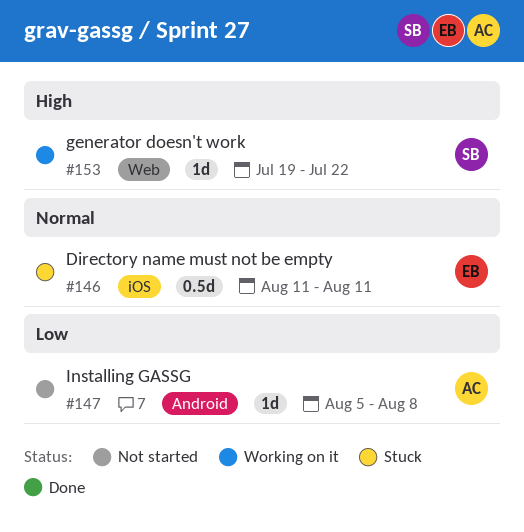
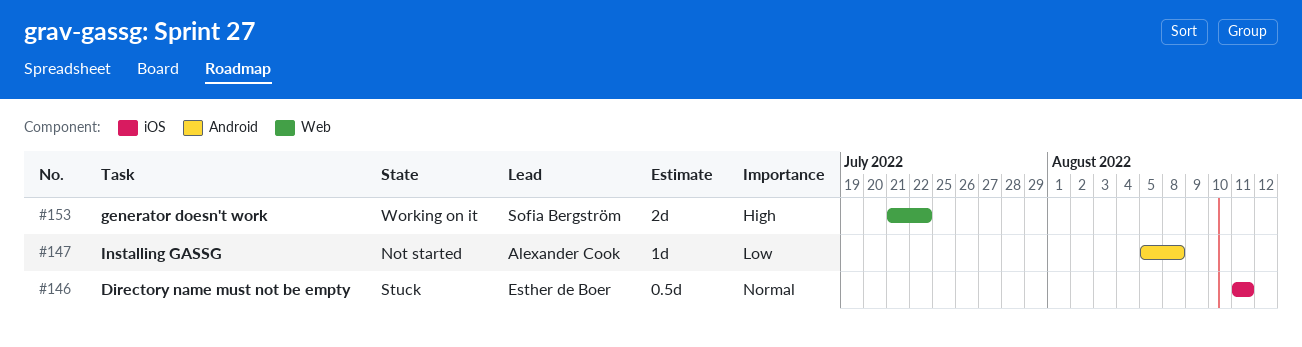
#153, estimate: 1d -> 2d
#153, start: Jul 19 -> Jul 21

